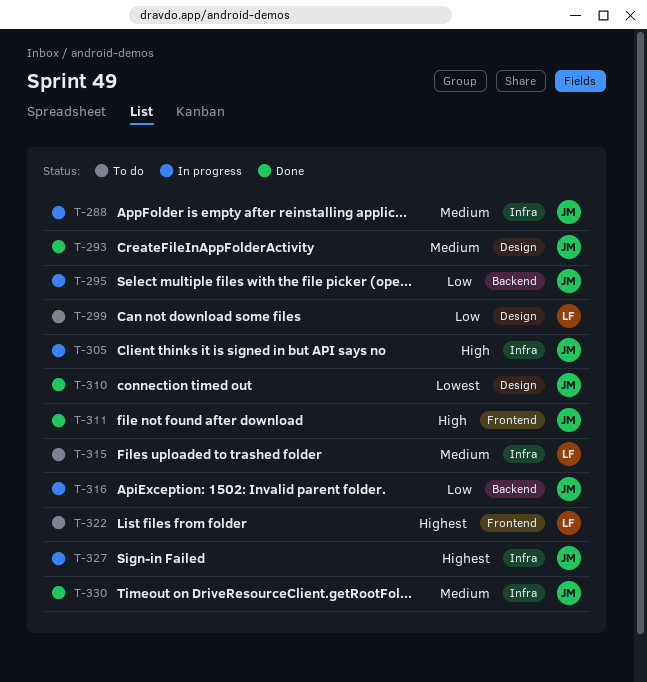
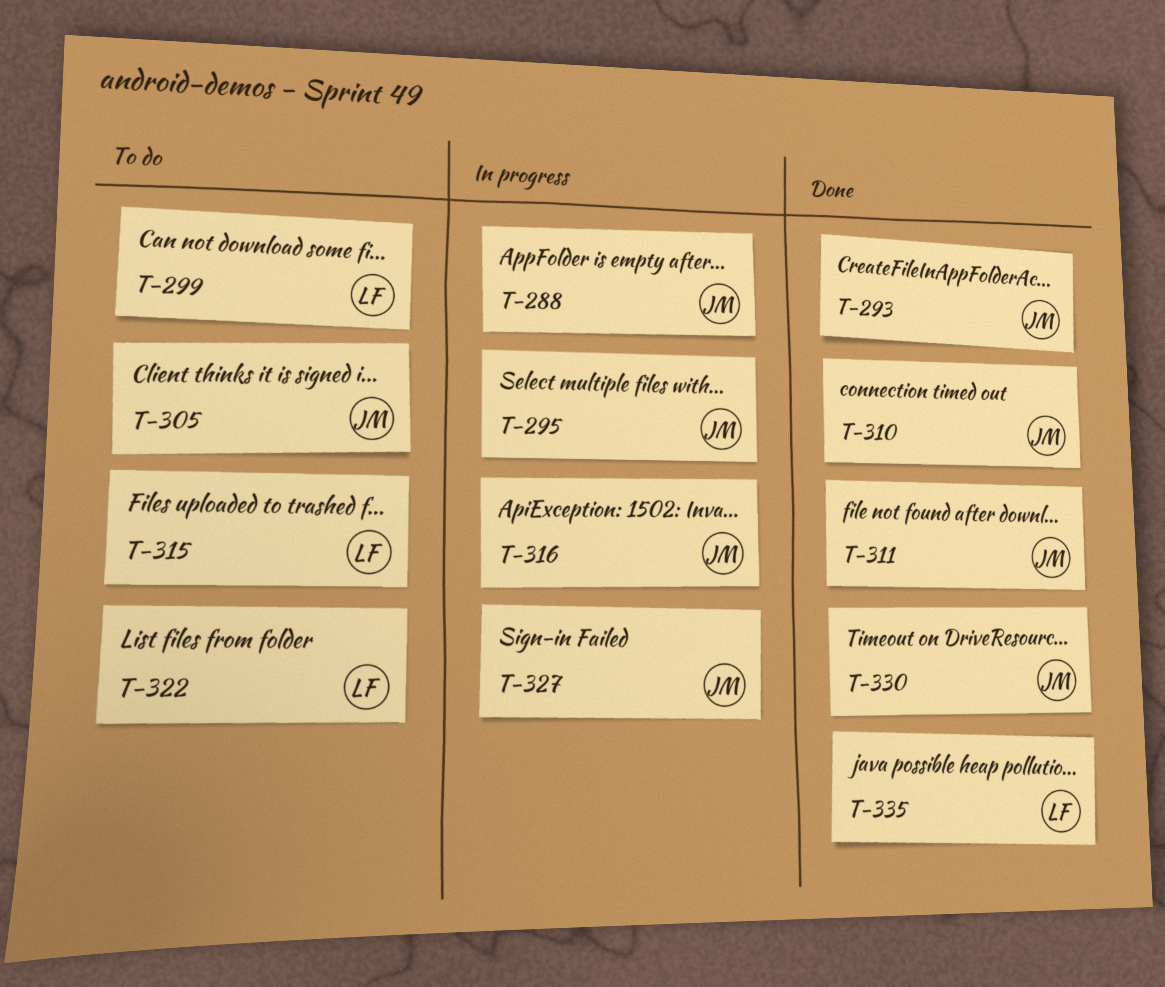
T-305, status: In progress -> To do
T-335: none -> present

